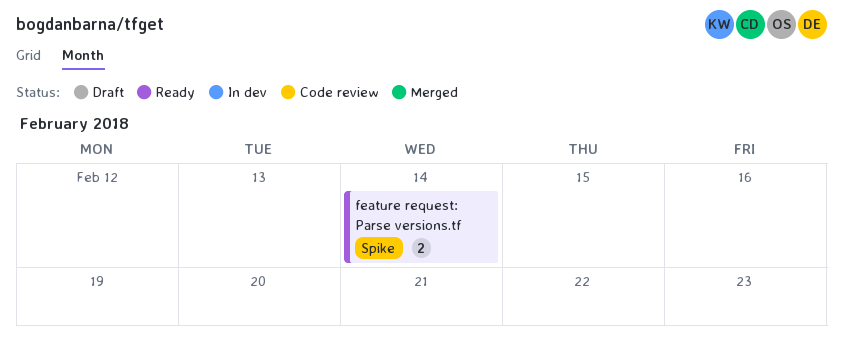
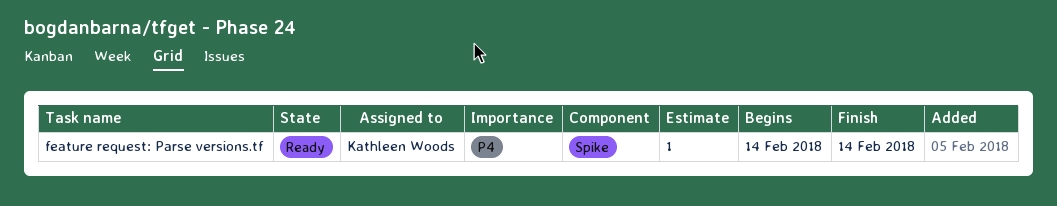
feature request: Parse versions.tf, estimate: 2 -> 1

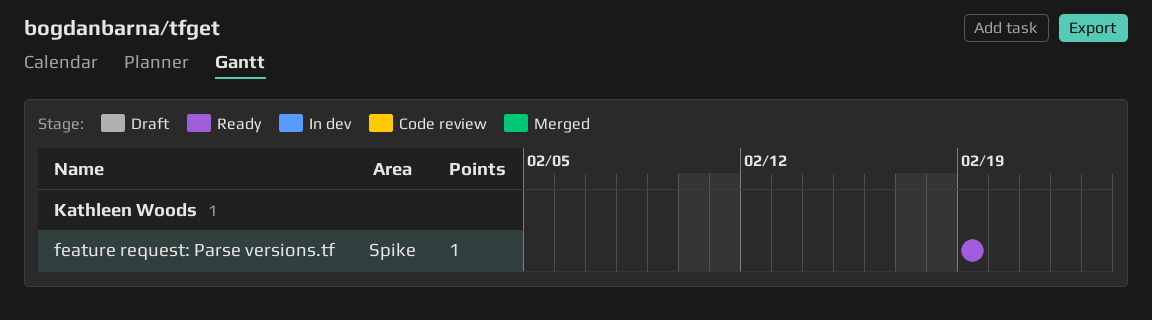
feature request: Parse versions.tf, start: Feb 14 -> Feb 19
feature request: Parse versions.tf, due: Feb 14 -> Feb 19

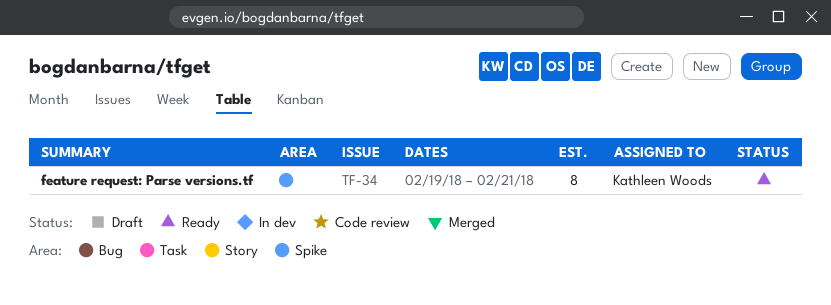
feature request: Parse versions.tf, estimate: 1 -> 8
feature request: Parse versions.tf, due: Feb 19 -> Feb 21

